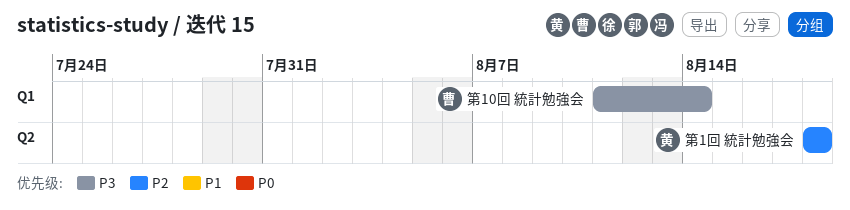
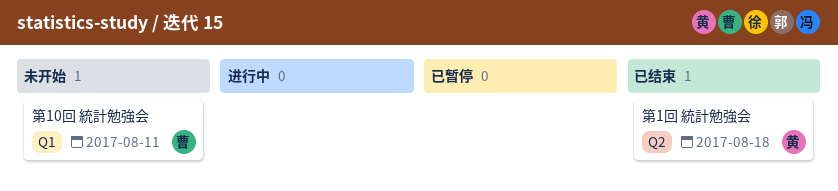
第10回 統計勉強会, due: Aug 14 -> Aug 11

